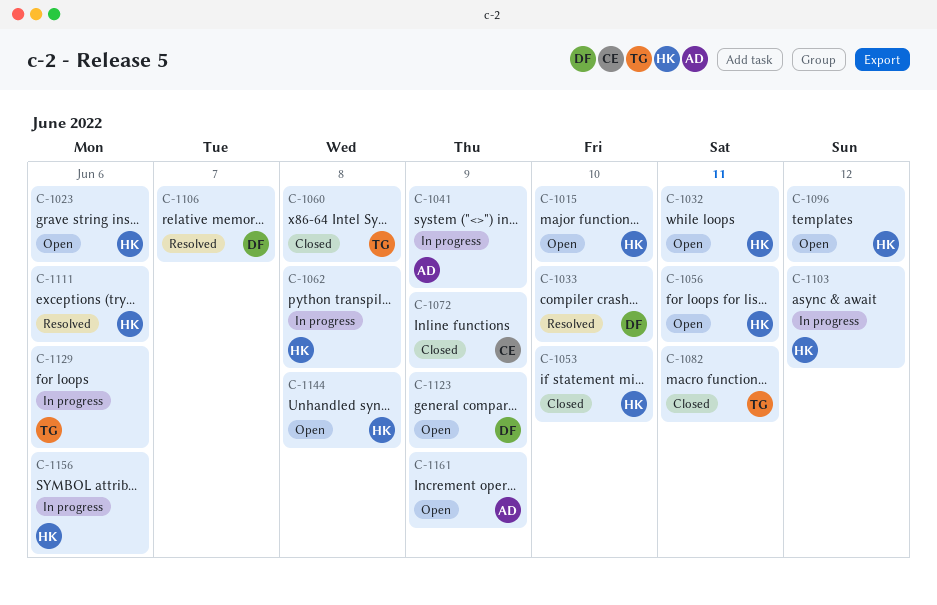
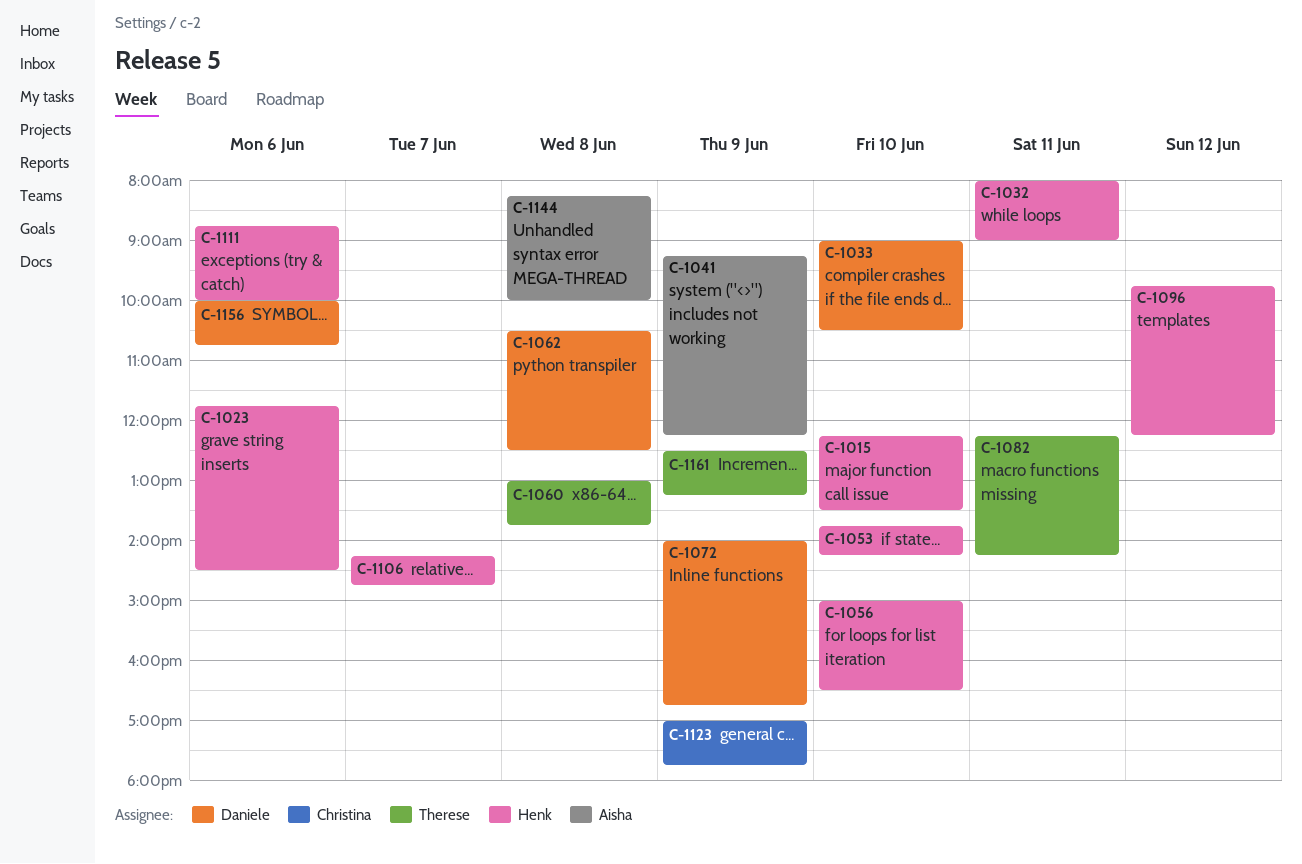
C-1056, day: Jun 11 -> Jun 10
C-1062, owner: Henk -> Daniele
C-1072, owner: Christina -> Daniele
C-1103: present -> none
C-1106, owner: Daniele -> Henk
C-1123, owner: Daniele -> Christina
C-1129: present -> none
C-1144, owner: Henk -> Aisha
C-1156, owner: Henk -> Daniele
C-1161, owner: Aisha -> Therese

